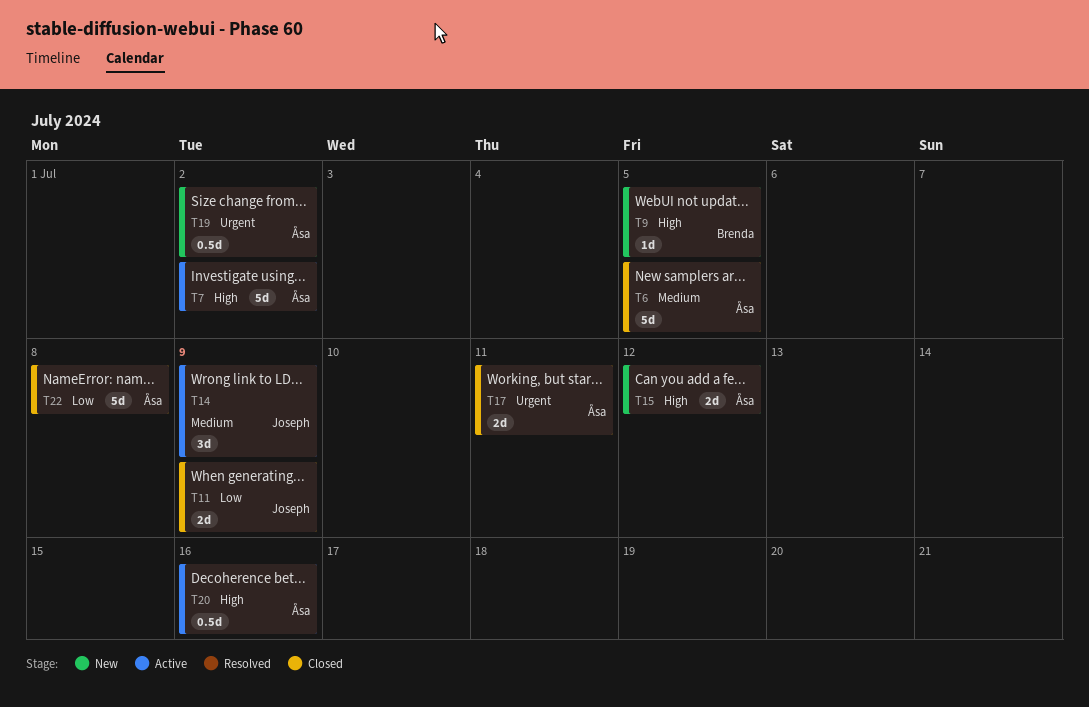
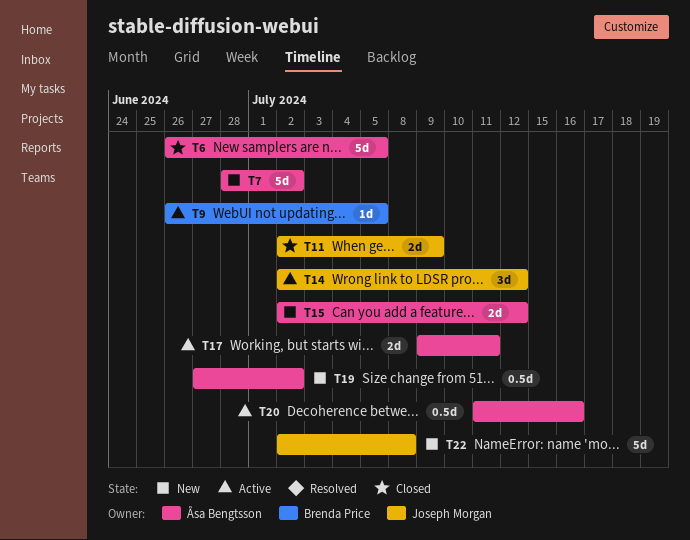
T7, status: Active -> New
T9, status: New -> Active
T14, due: Jul 9 -> Jul 12
T17, status: Closed -> Active
T22, status: Closed -> New
T22, owner: Åsa Bengtsson -> Joseph Morgan

